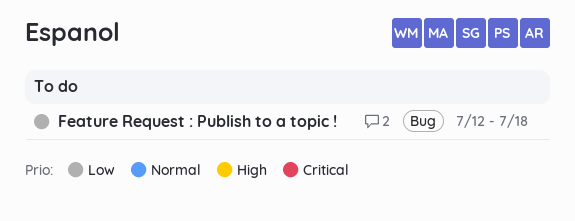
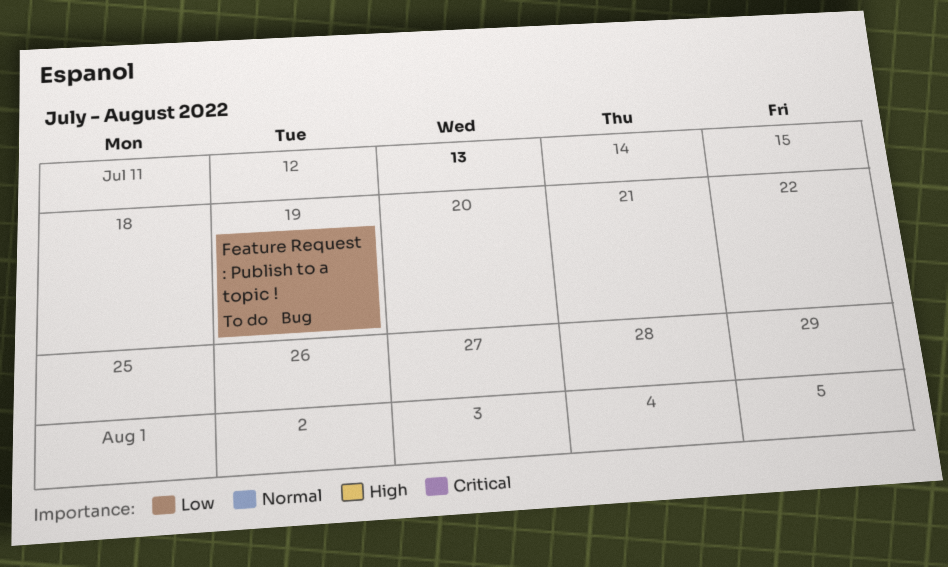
Feature Request : Publish to a topic !, due: Jul 18 -> Jul 19

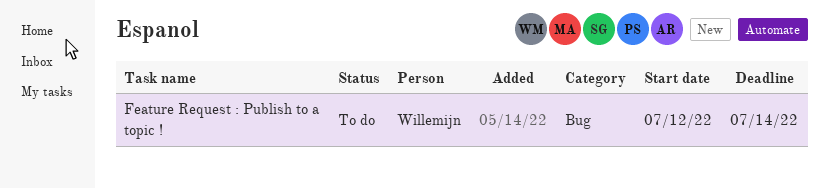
Feature Request : Publish to a topic !, due: Jul 19 -> Jul 14

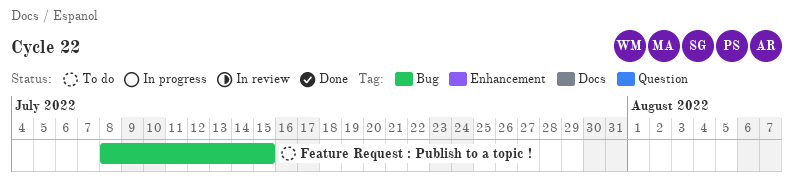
Feature Request : Publish to a topic !, start: Jul 12 -> Jul 8
Feature Request : Publish to a topic !, due: Jul 14 -> Jul 15

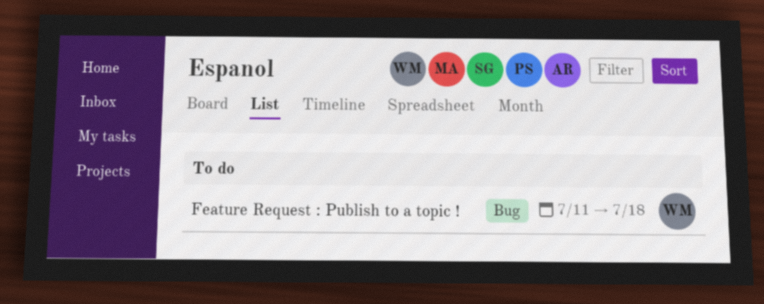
Feature Request : Publish to a topic !, start: Jul 8 -> Jul 11
Feature Request : Publish to a topic !, due: Jul 15 -> Jul 18

